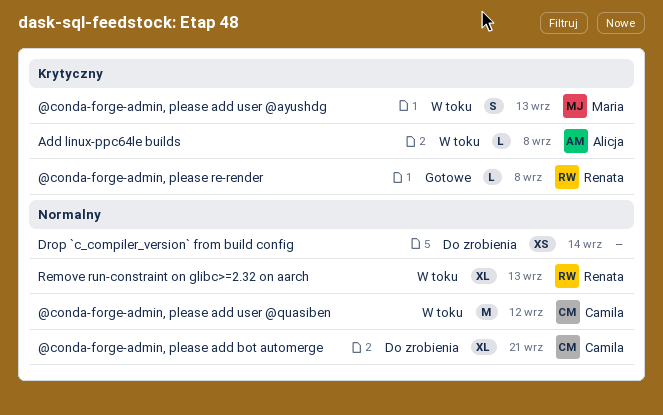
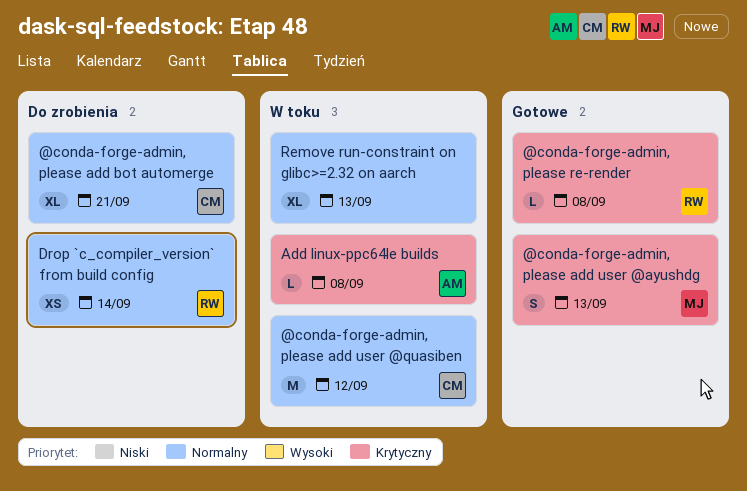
@conda-forge-admin, please add user @ayushdg, status: W toku -> Gotowe
Drop `c_compiler_version` from build config, owner: none -> Renata
Remove run-constraint on glibc>=2.32 on aarch, owner: Renata -> none

